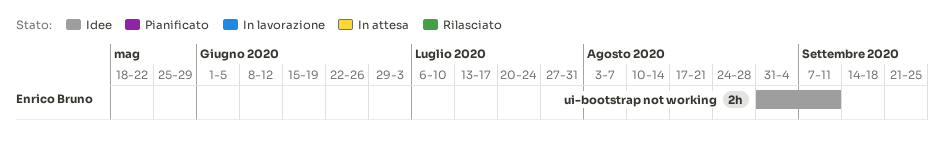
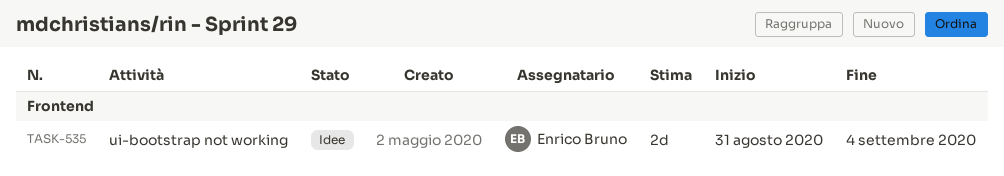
ui-bootstrap not working, estimate: 2h -> 2d
ui-bootstrap not working, due: Sep 11 -> Sep 4

